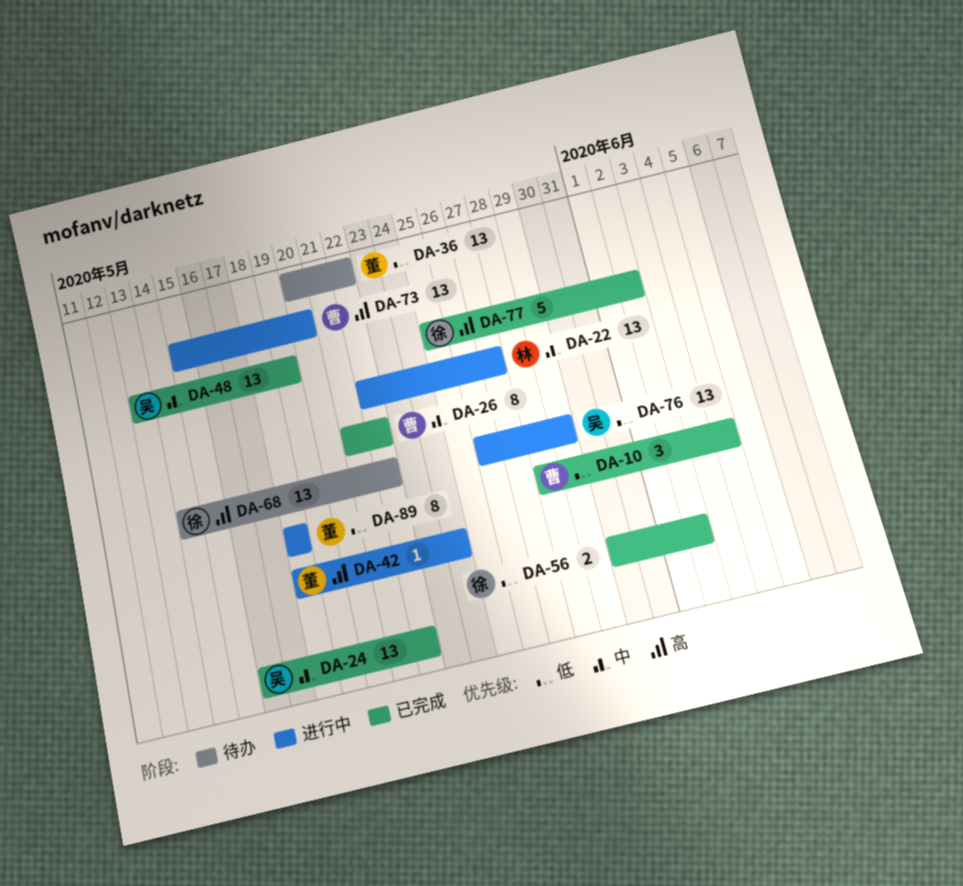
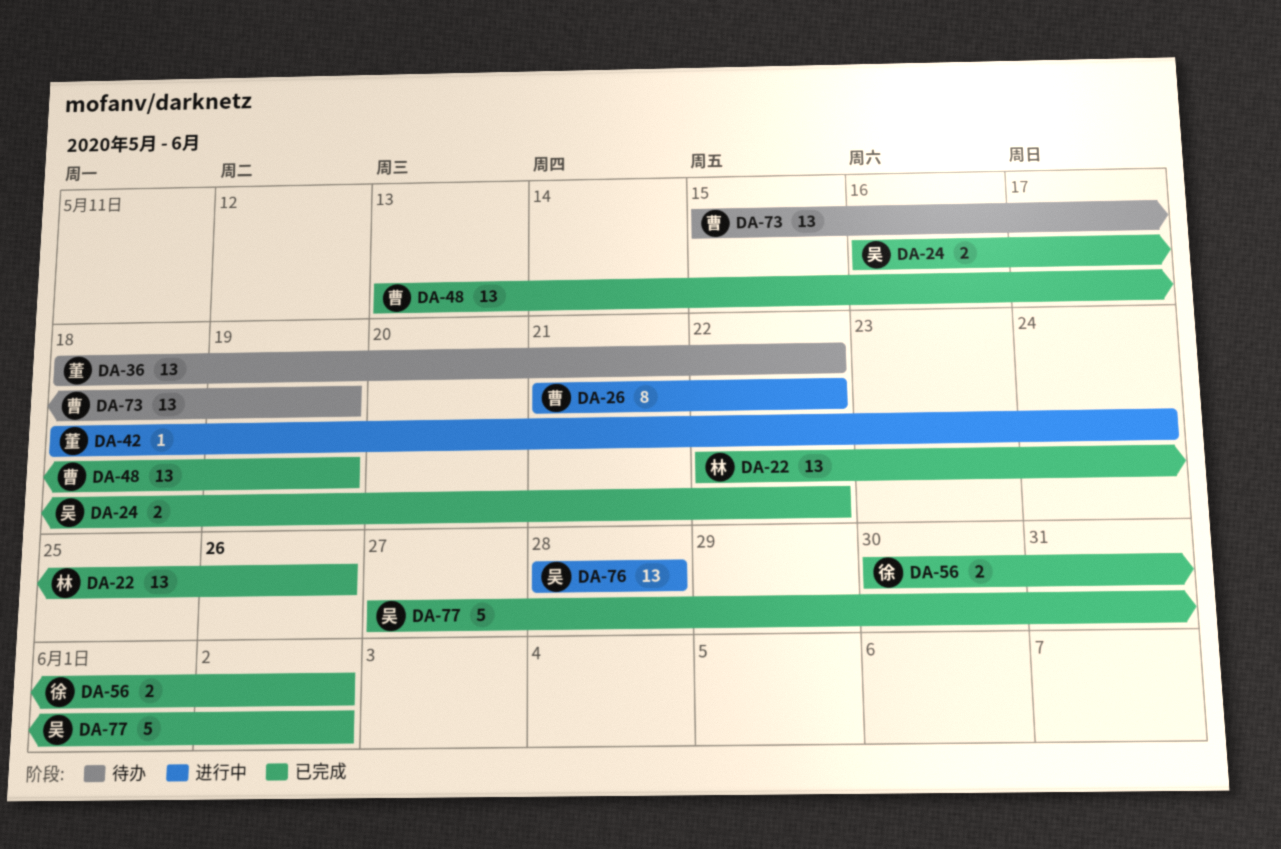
DA-10: present -> none
DA-22, status: 进行中 -> 已完成
DA-22, due: May 27 -> May 26
DA-24, estimate: 13 -> 2
DA-26, status: 已完成 -> 进行中
DA-36, start: May 20 -> May 18
DA-48, owner: 吴 -> 曹
DA-68: present -> none
DA-73, status: 进行中 -> 待办
DA-73, due: May 20 -> May 19
DA-76, start: May 26 -> May 28
DA-76, due: May 29 -> May 28
DA-77, owner: 徐 -> 吴
DA-77, start: May 25 -> May 27
DA-89: present -> none

